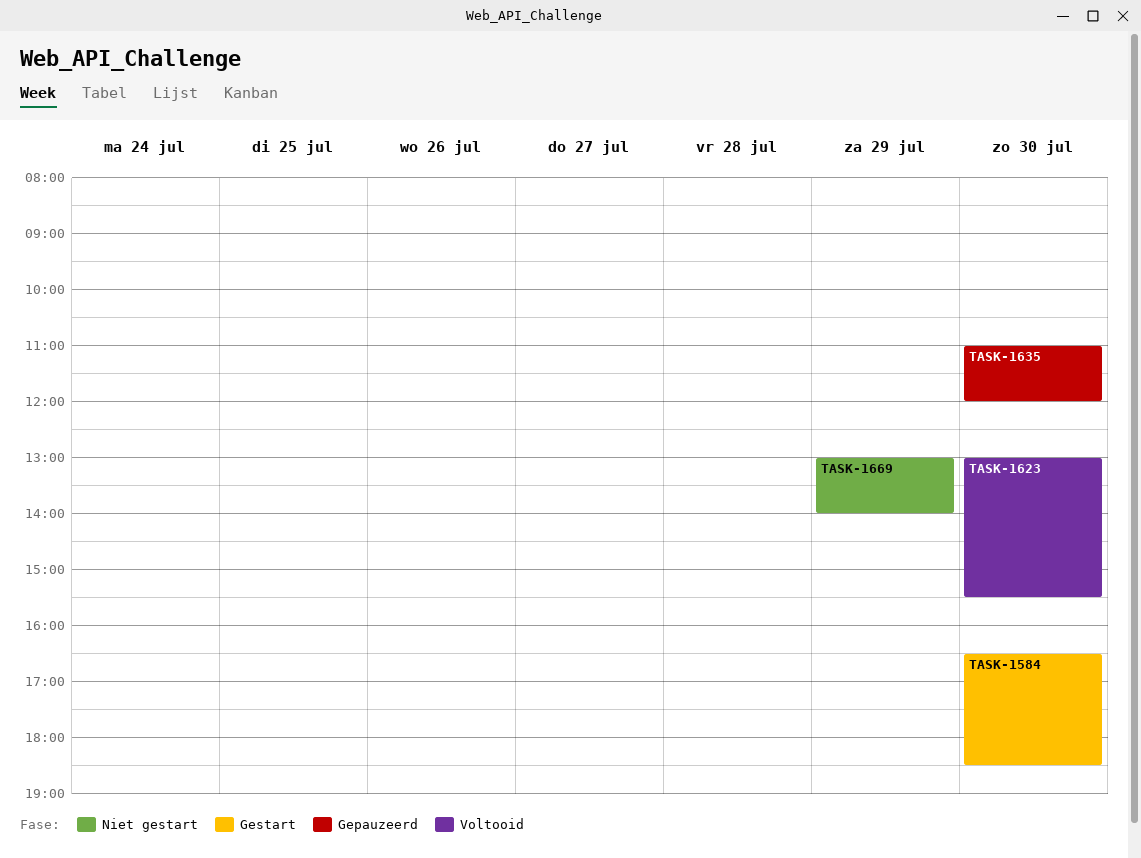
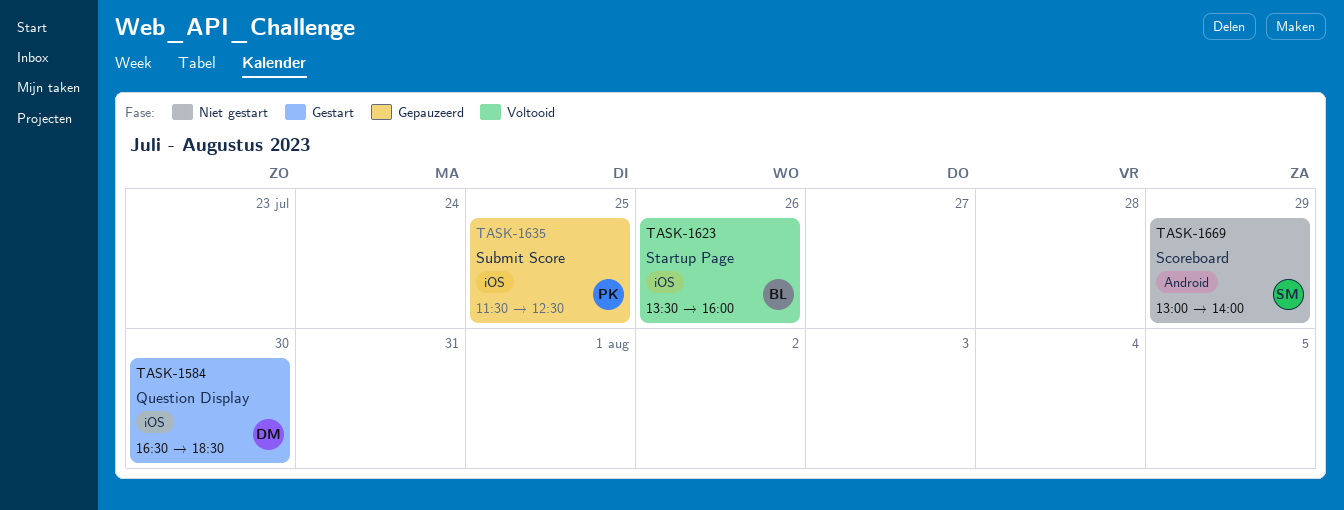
TASK-1623, day: Jul 30 -> Jul 26
TASK-1623, begins: 13:00 -> 13:30
TASK-1623, ends: 15:30 -> 16:00
TASK-1635, day: Jul 30 -> Jul 25
TASK-1635, begins: 11:00 -> 11:30
TASK-1635, ends: 12:00 -> 12:30

